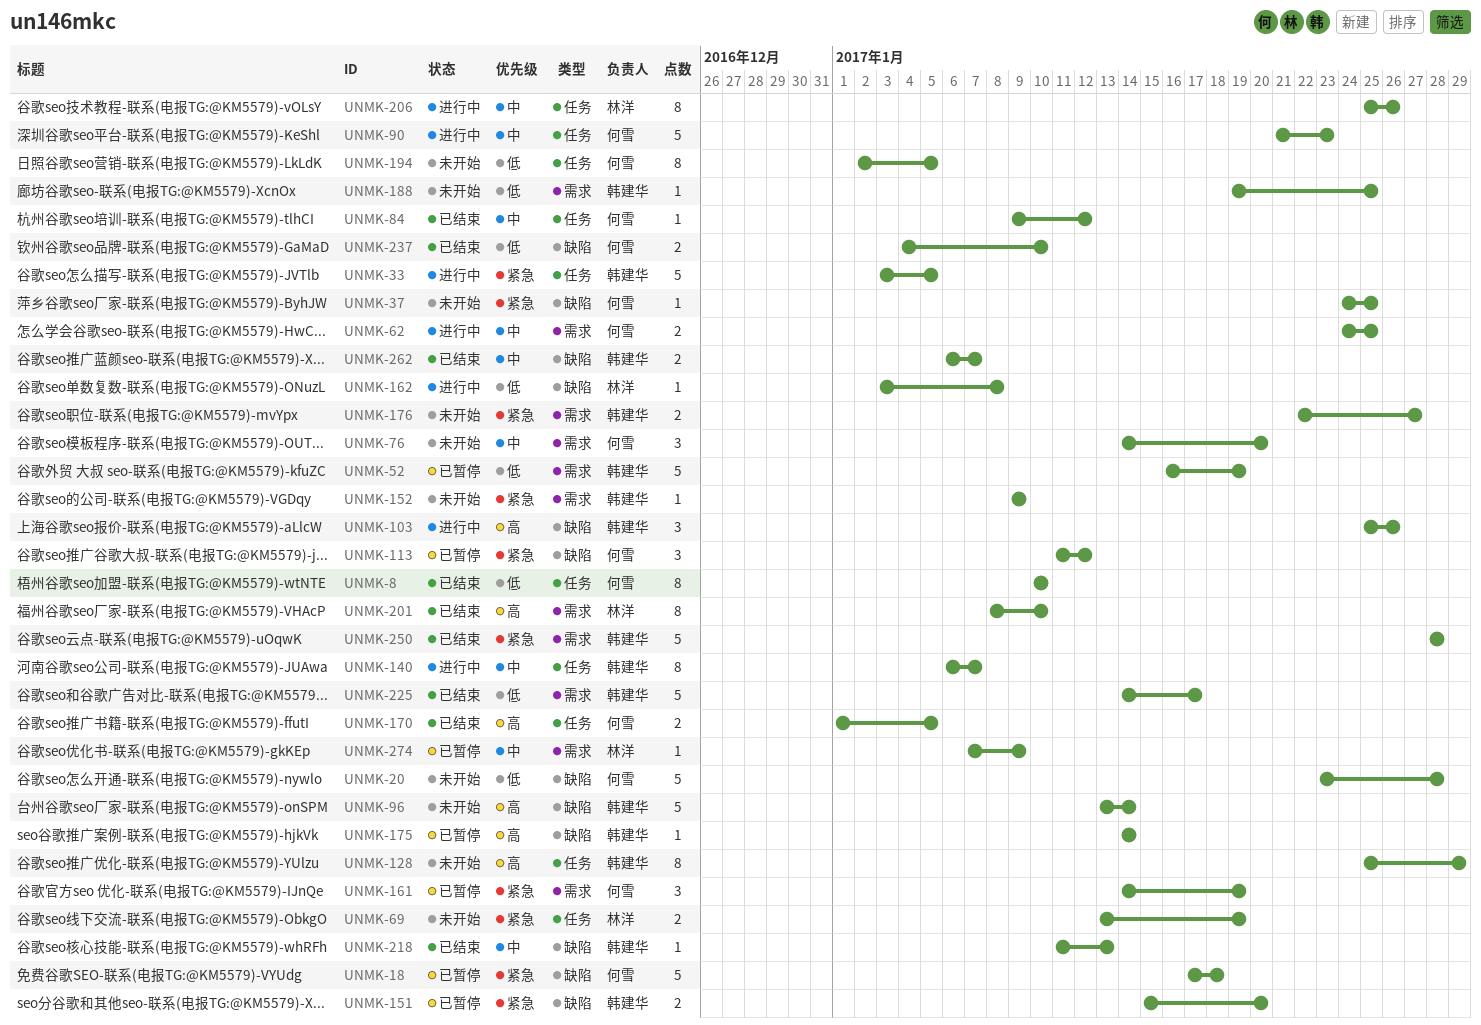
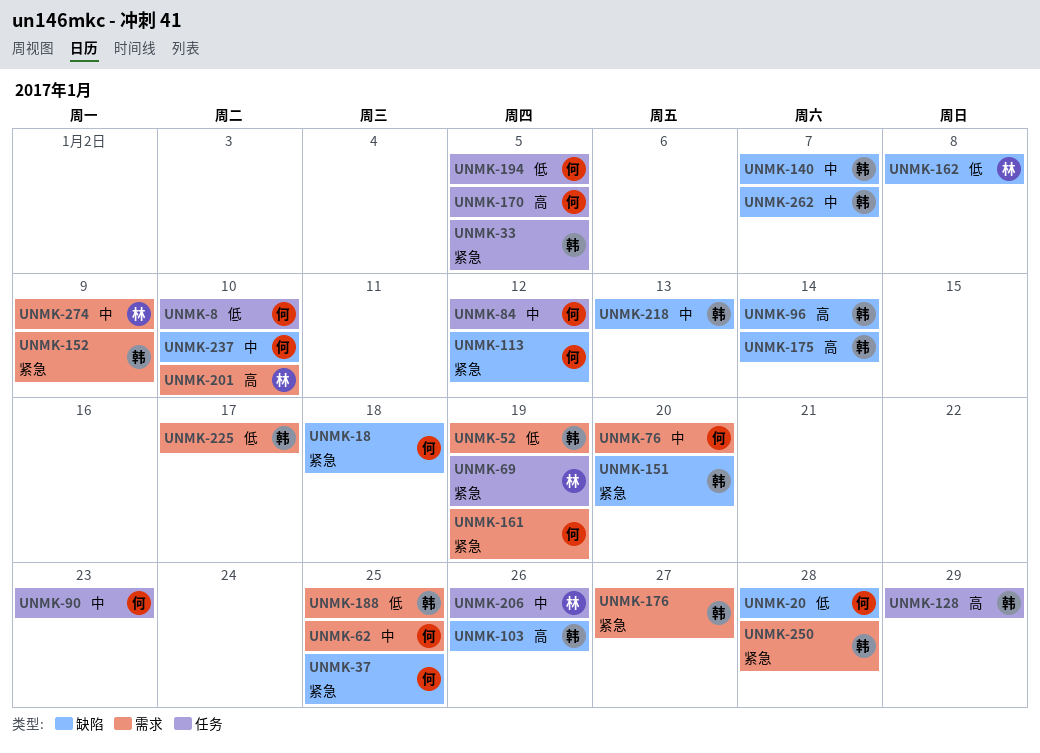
UNMK-140, label: 任务 -> 缺陷
UNMK-237, priority: 低 -> 中

